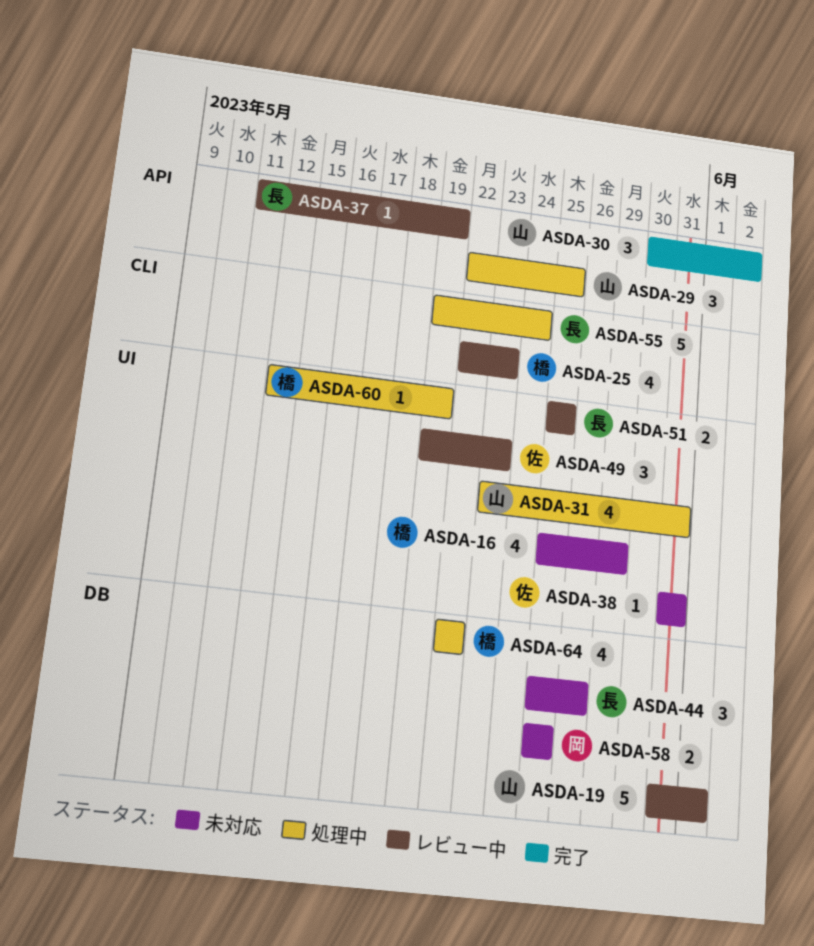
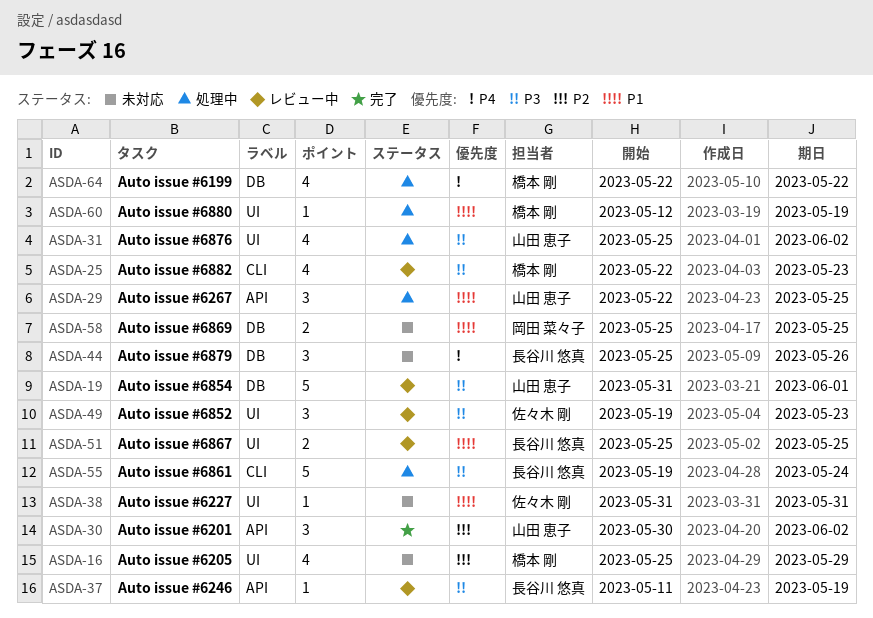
ASDA-31, start: May 23 -> May 25
ASDA-31, due: May 31 -> Jun 2

